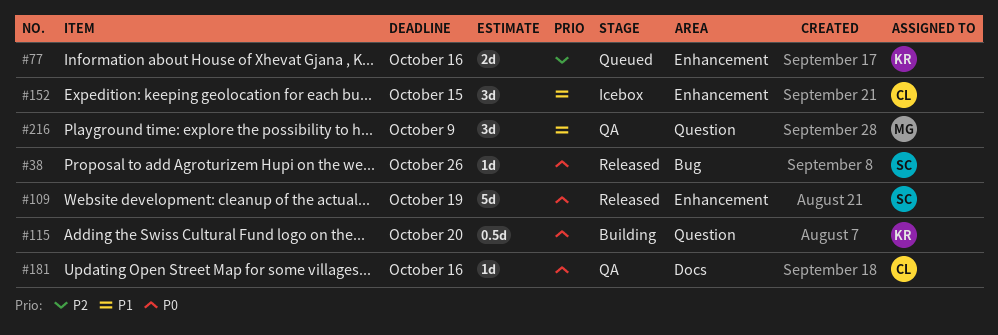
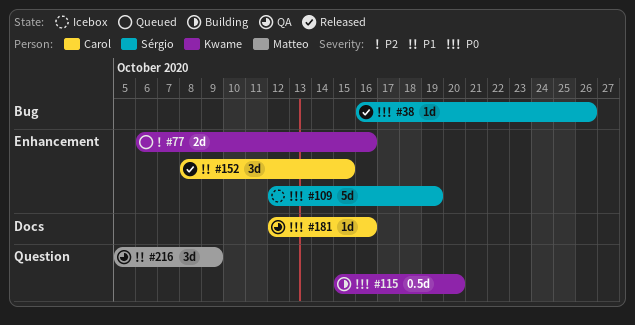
#109, status: Released -> Icebox
#152, status: Icebox -> Released

